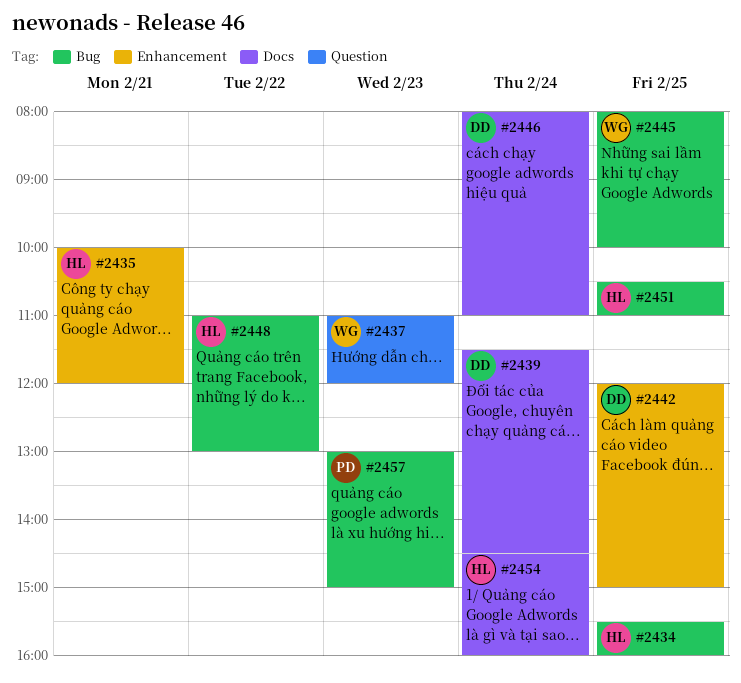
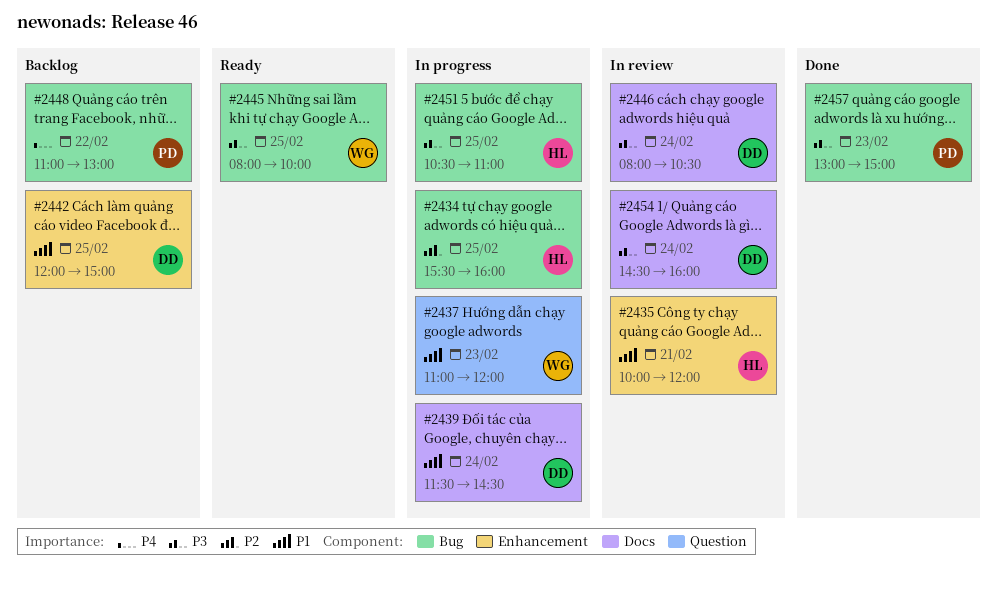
#2446, ends: 11:00 -> 10:30
#2448, owner: HL -> PD
#2454, owner: HL -> DD

